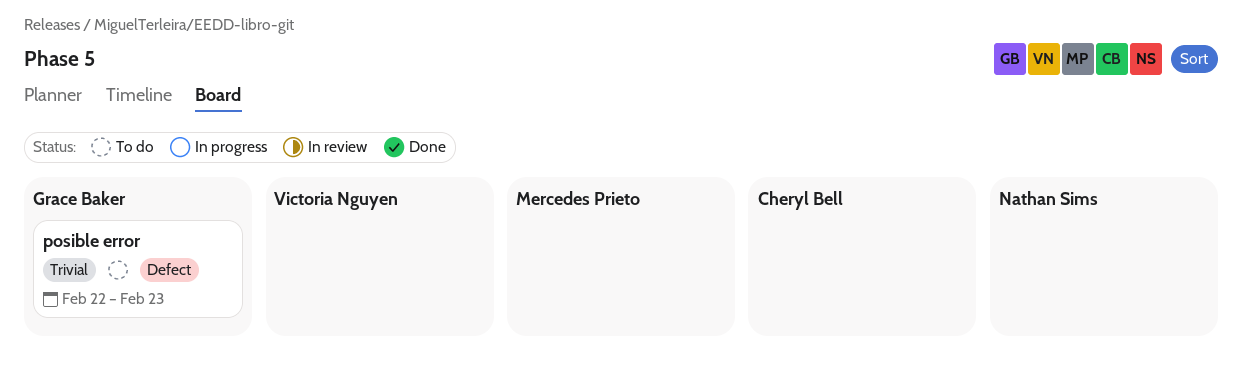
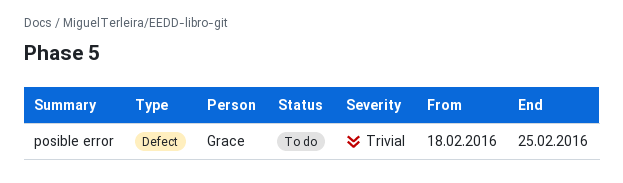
posible error, start: Feb 22 -> Feb 18
posible error, due: Feb 23 -> Feb 25

